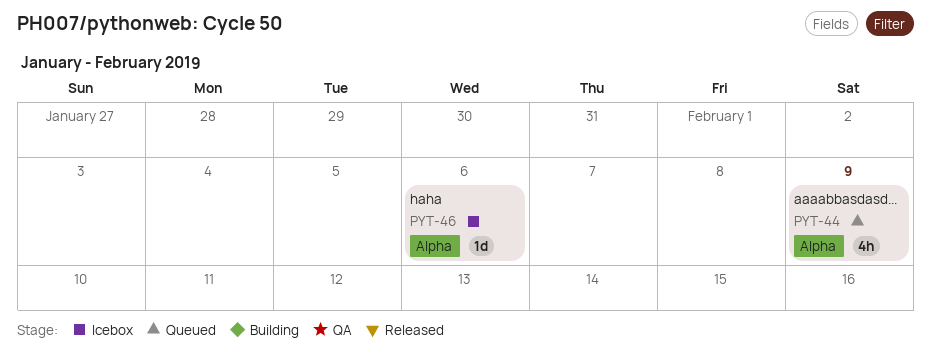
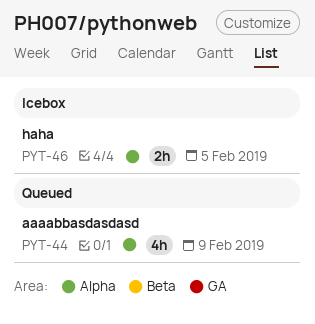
PYT-46, estimate: 1d -> 2h
PYT-46, due: Feb 6 -> Feb 5

